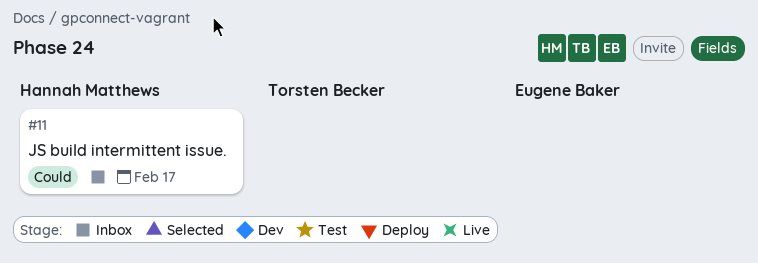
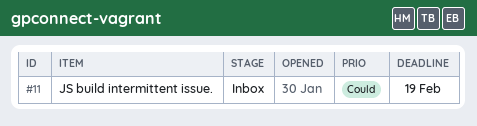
#11, due: Feb 17 -> Feb 19

